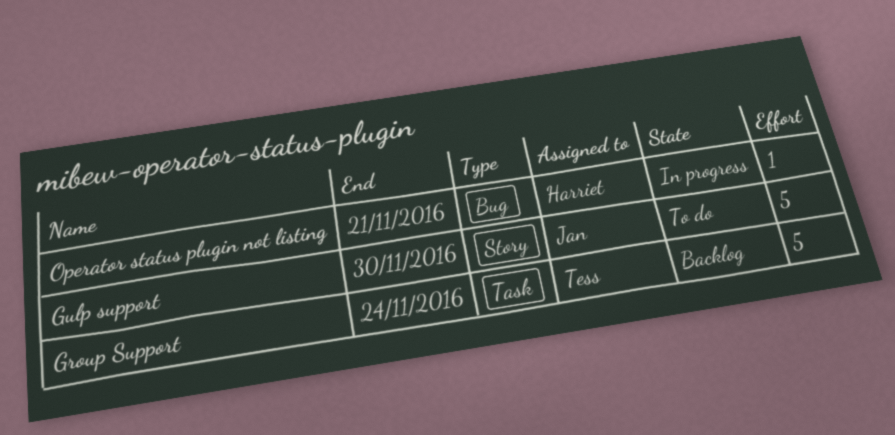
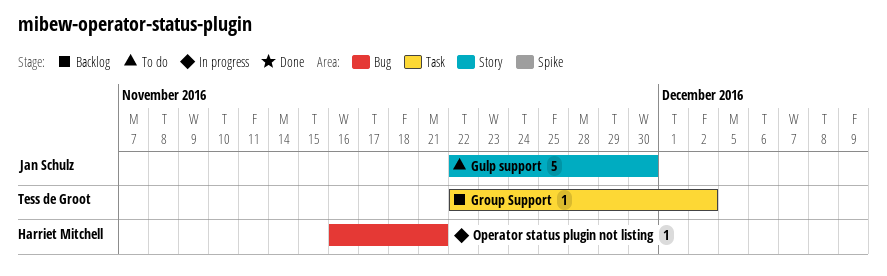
Group Support, estimate: 5 -> 1
Group Support, due: Nov 24 -> Dec 2

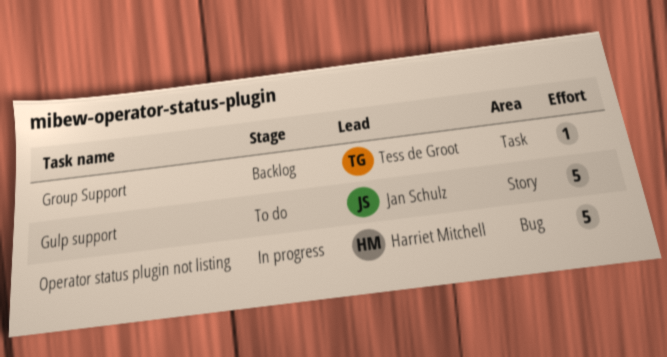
Operator status plugin not listing, estimate: 1 -> 5

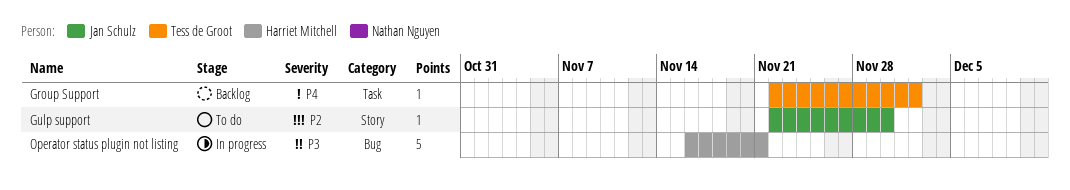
Gulp support, estimate: 5 -> 1

